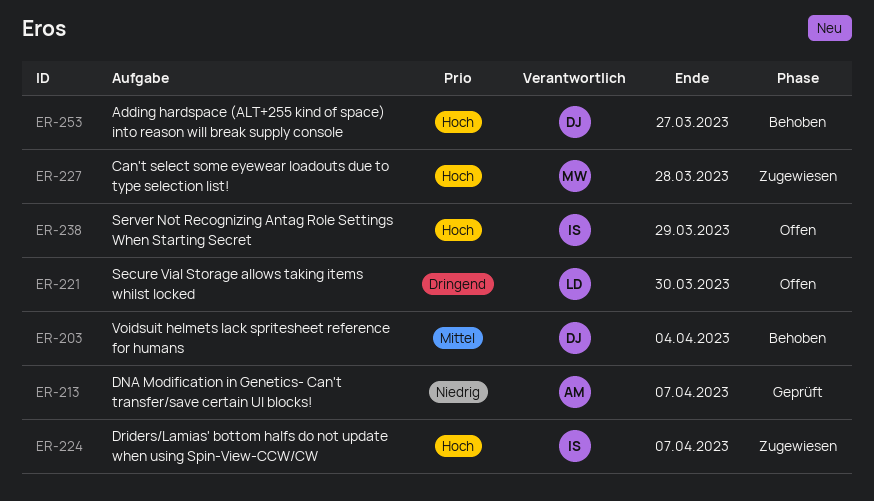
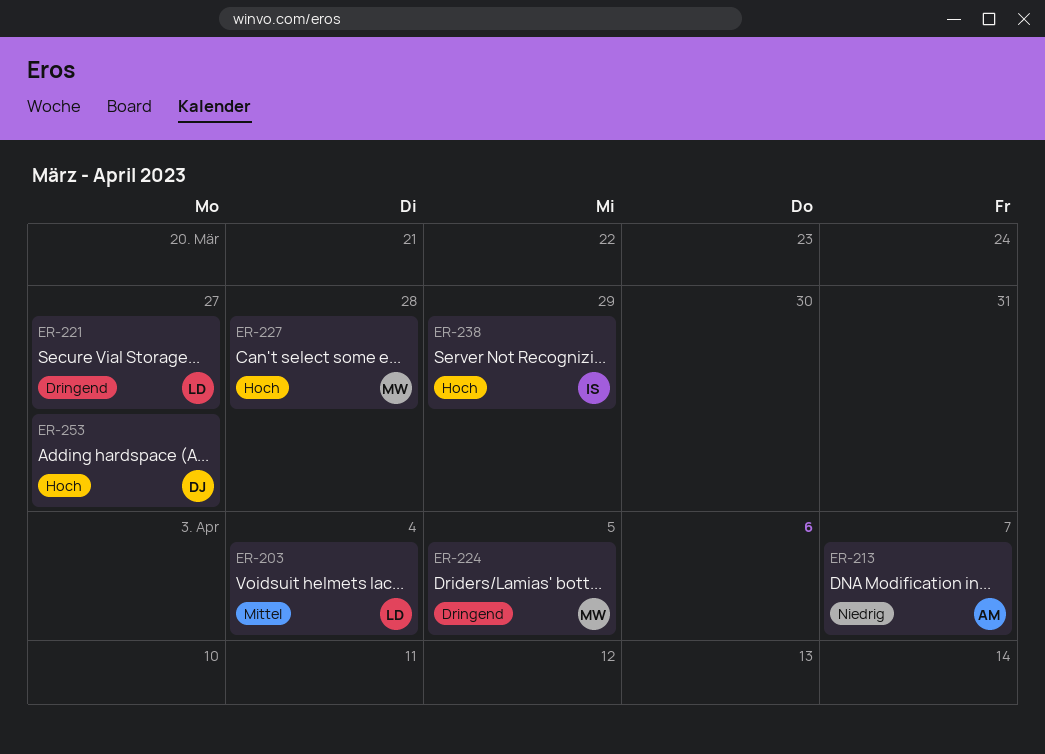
ER-203, owner: DJ -> LD
ER-221, due: Mar 30 -> Mar 27
ER-224, owner: IS -> MW
ER-224, priority: Hoch -> Dringend
ER-224, due: Apr 7 -> Apr 5

